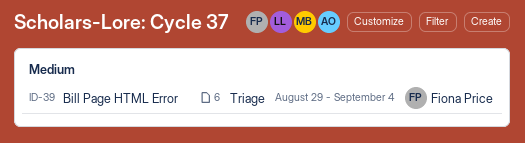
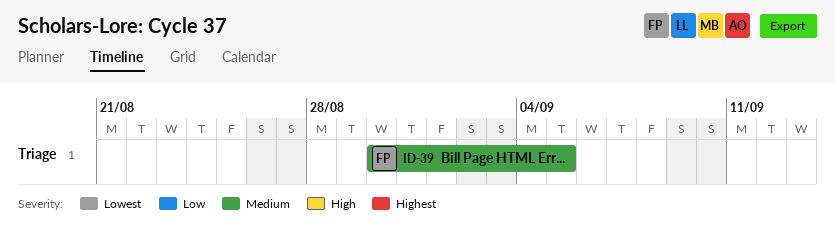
ID-39, start: Aug 29 -> Aug 30
ID-39, due: Sep 4 -> Sep 5

